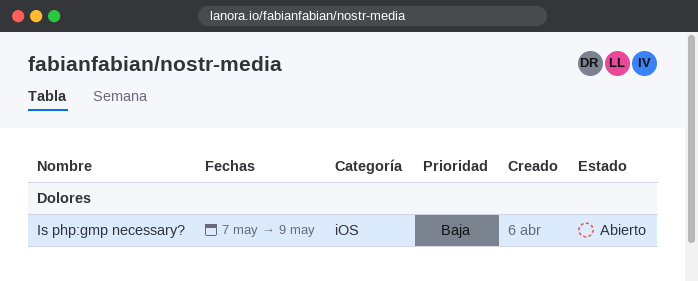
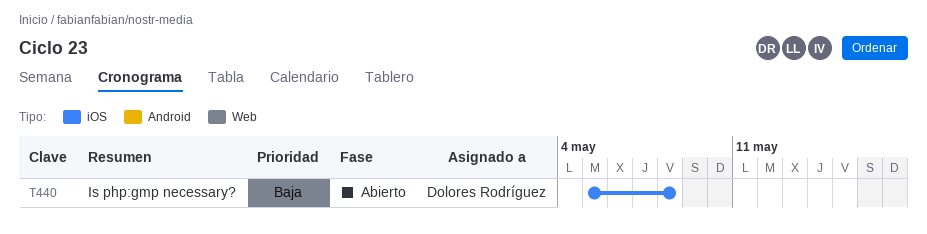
Is php:gmp necessary?, start: May 7 -> May 5
Is php:gmp necessary?, due: May 9 -> May 8

